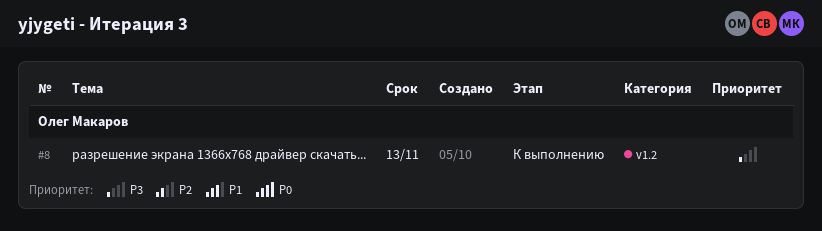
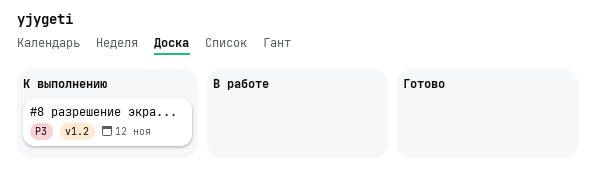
#8, due: Nov 13 -> Nov 12

